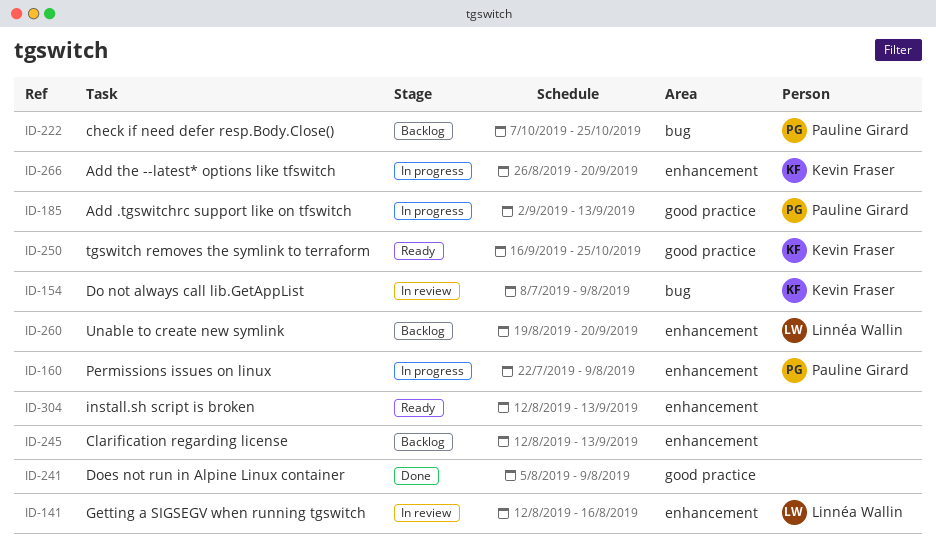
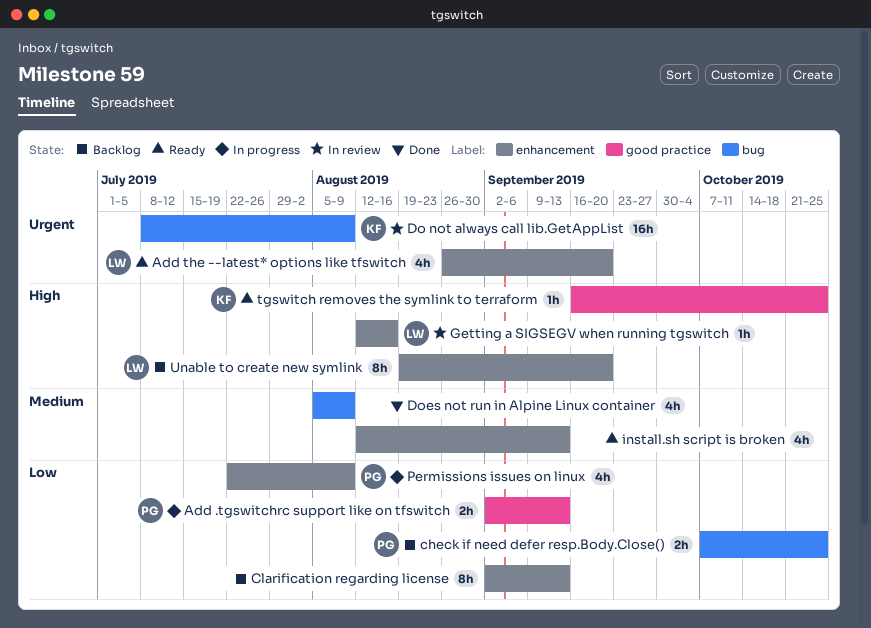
Add the --latest* options like tfswitch, status: In progress -> Ready
Add the --latest* options like tfswitch, owner: Kevin Fraser -> Linnéa Wallin
Clarification regarding license, start: Aug 12 -> Sep 2
Does not run in Alpine Linux container, label: good practice -> bug

